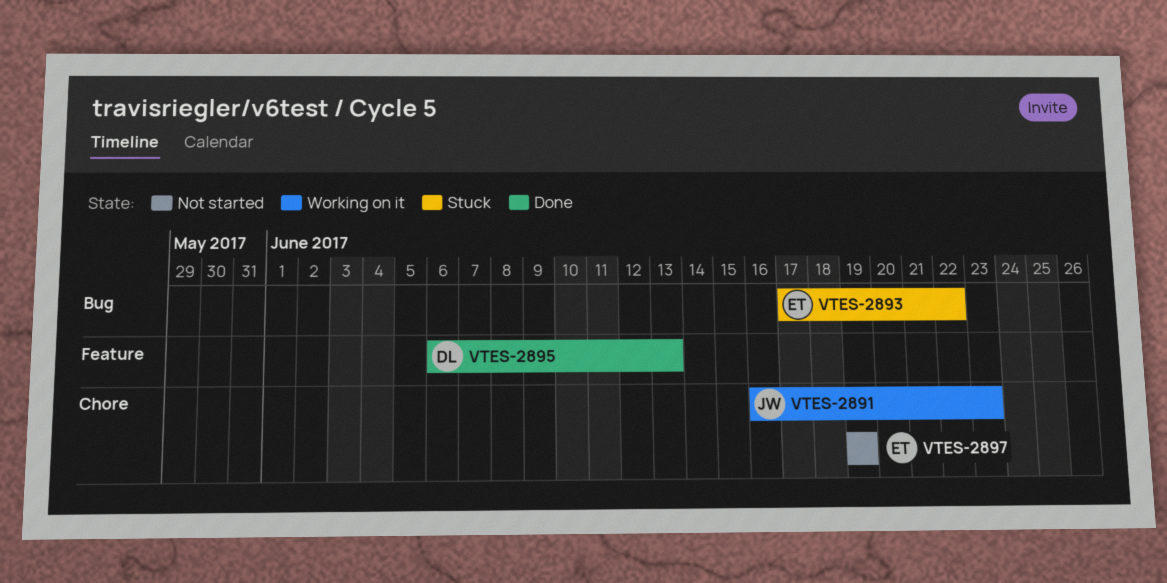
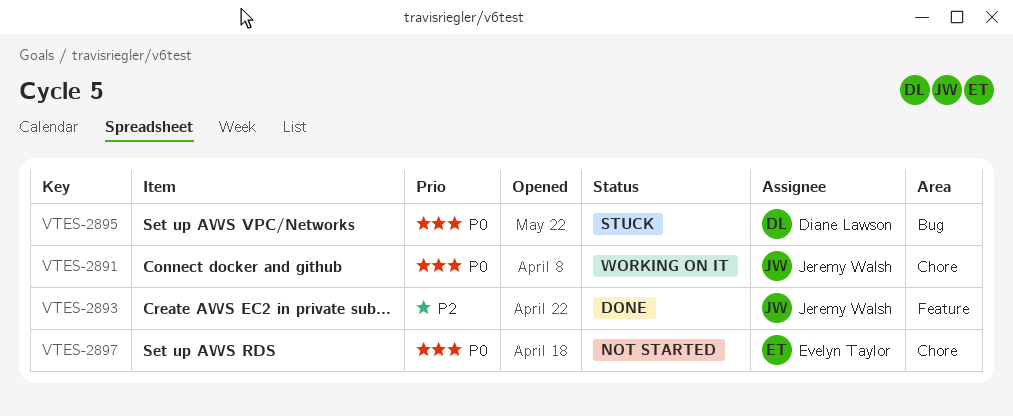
VTES-2893, status: Stuck -> Done
VTES-2893, owner: Evelyn Taylor -> Jeremy Walsh
VTES-2893, label: Bug -> Feature
VTES-2895, status: Done -> Stuck
VTES-2895, label: Feature -> Bug

